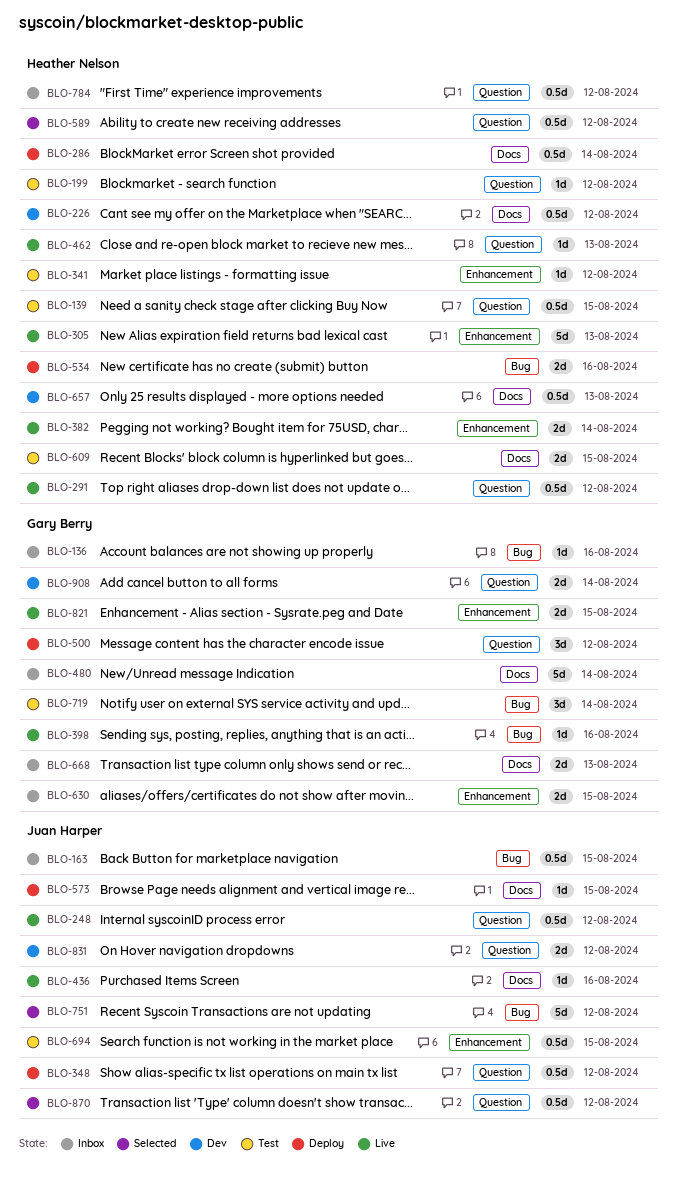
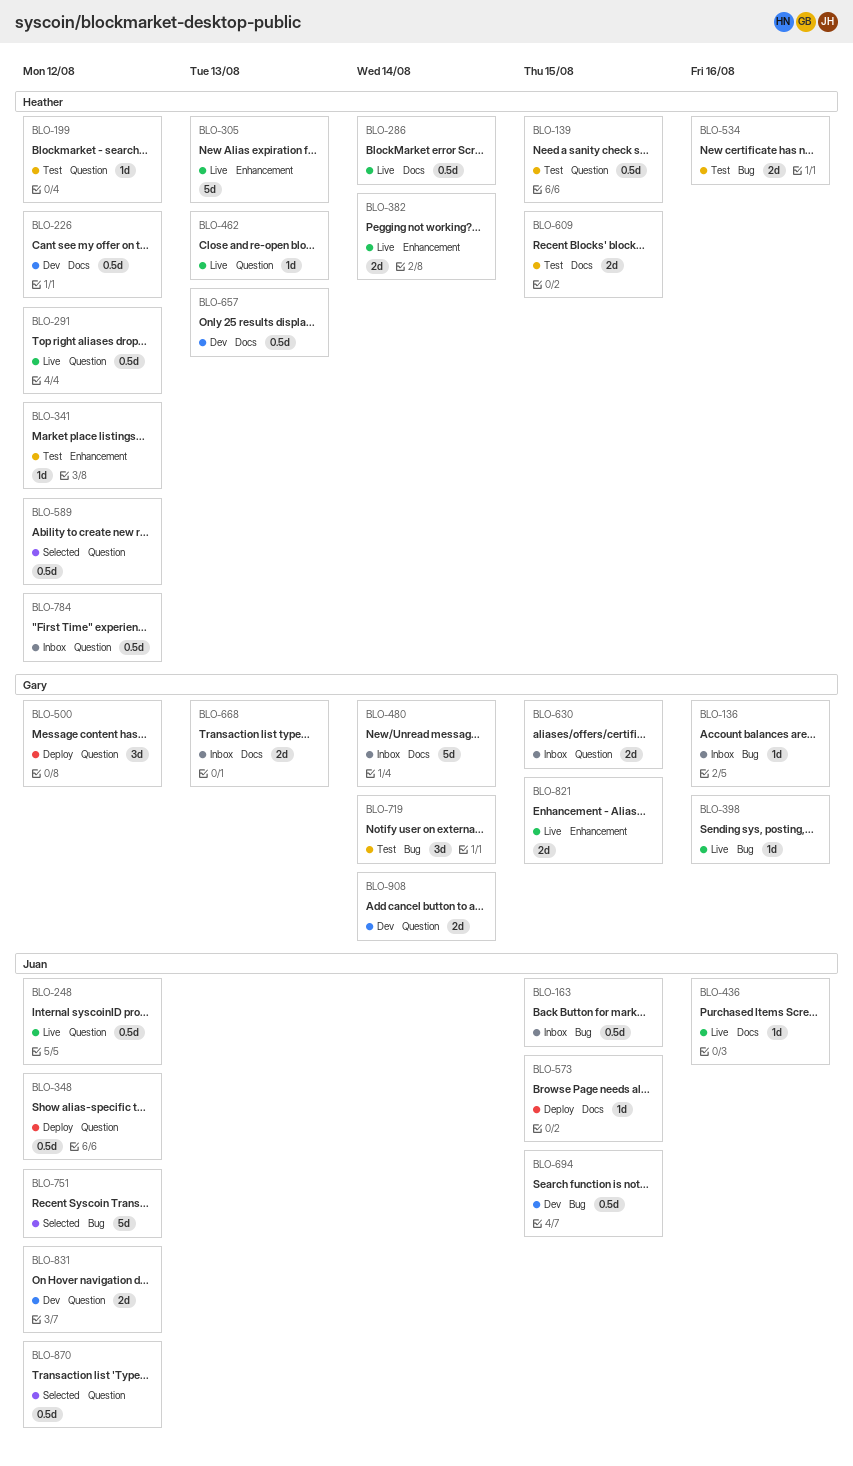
BLO-286, status: Deploy -> Live
BLO-534, status: Deploy -> Test
BLO-630, label: Enhancement -> Question
BLO-694, status: Test -> Dev
BLO-694, label: Enhancement -> Bug

